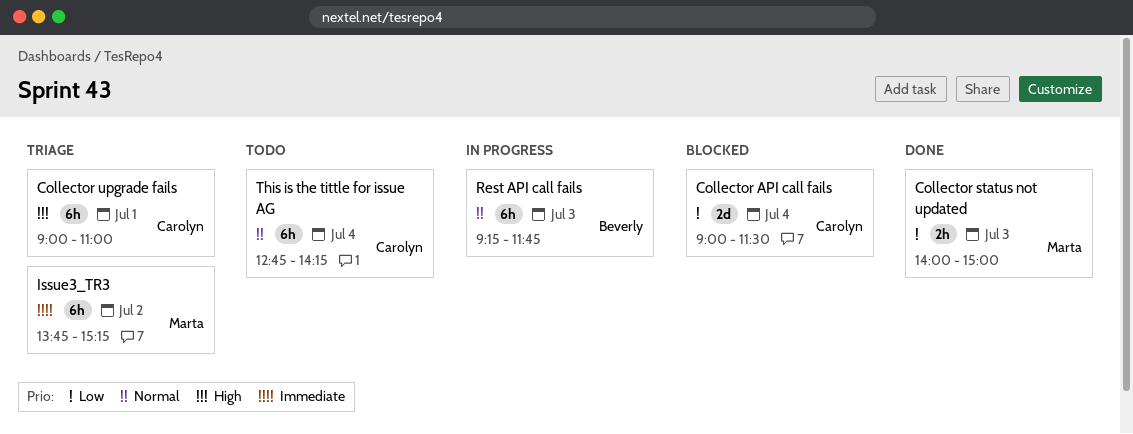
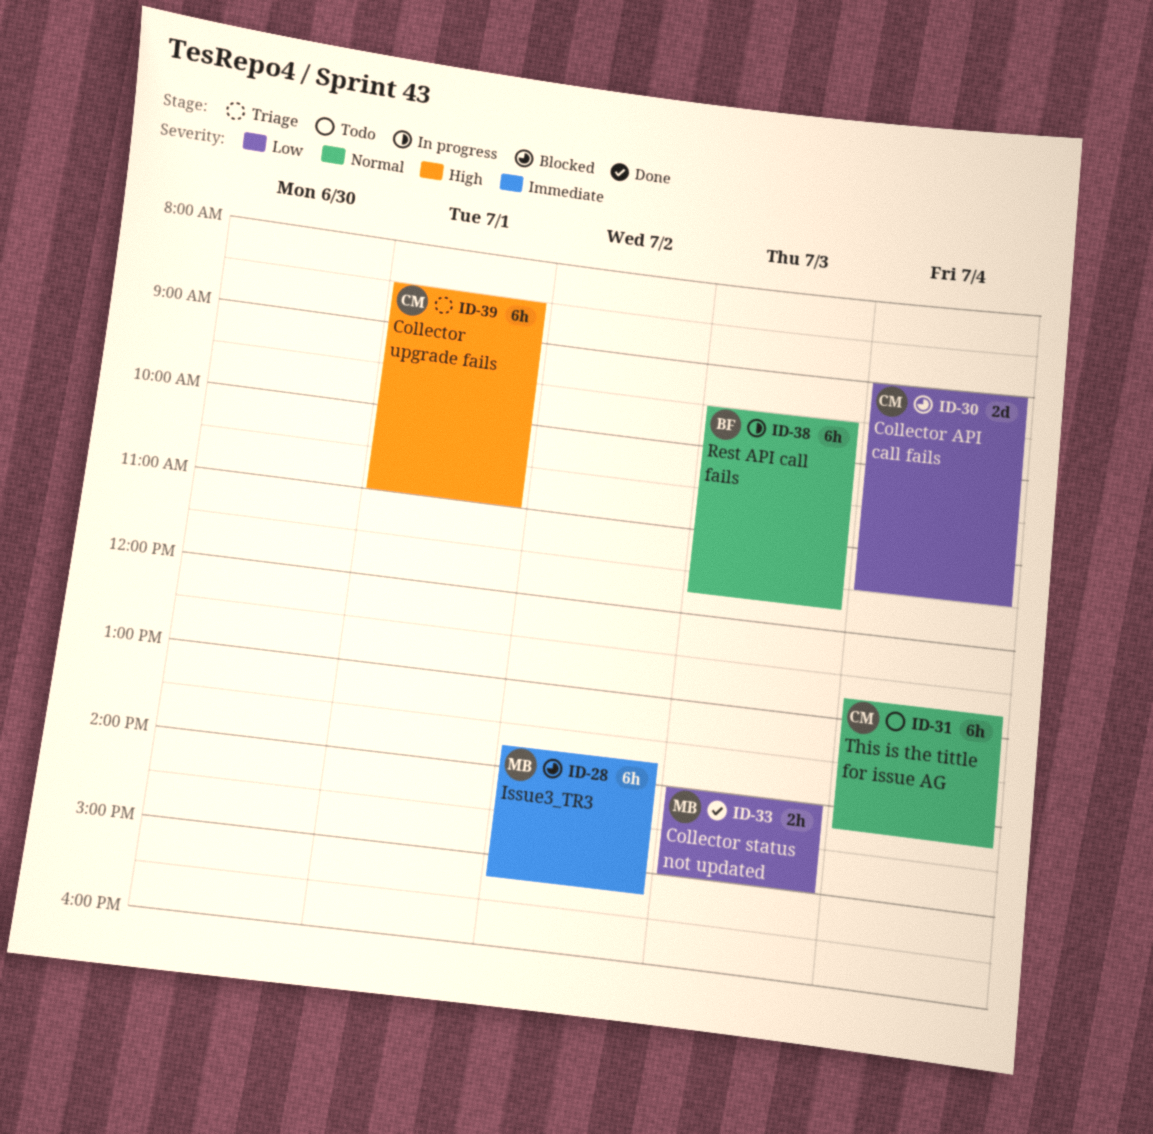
Collector upgrade fails, begins: 09:00 -> 08:30
Issue3_TR3, status: Triage -> Blocked
Rest API call fails, begins: 09:15 -> 09:30

